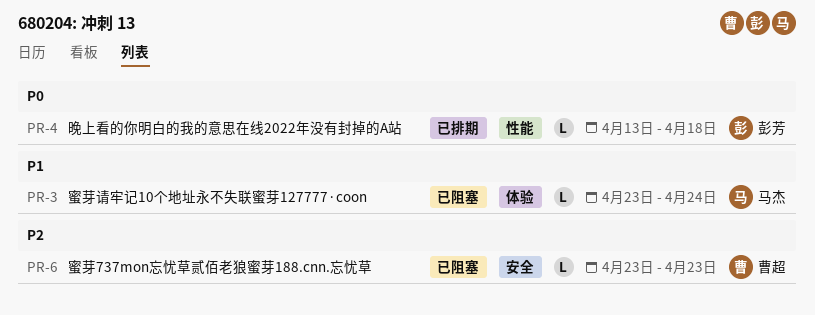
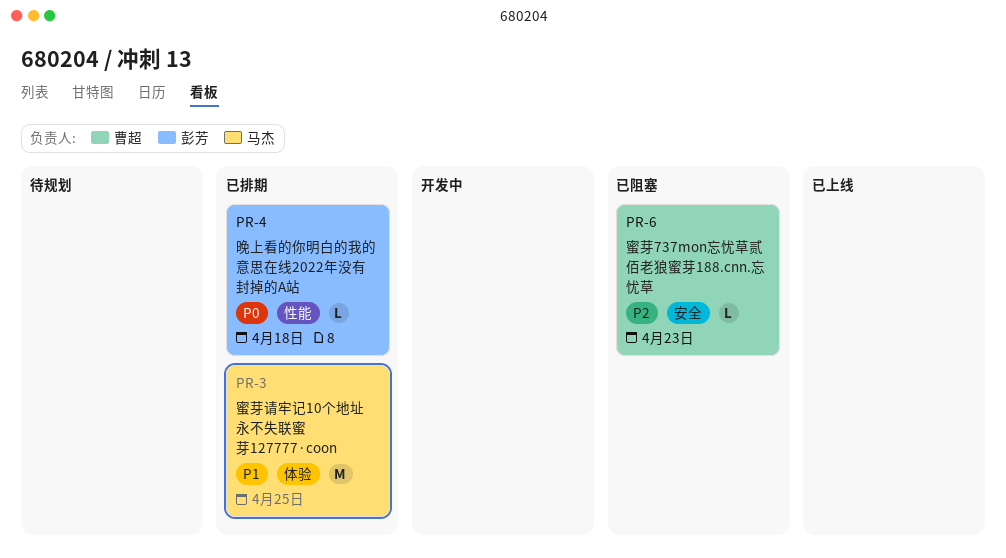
PR-3, status: 已阻塞 -> 已排期
PR-3, estimate: L -> M
PR-3, due: Apr 24 -> Apr 25

